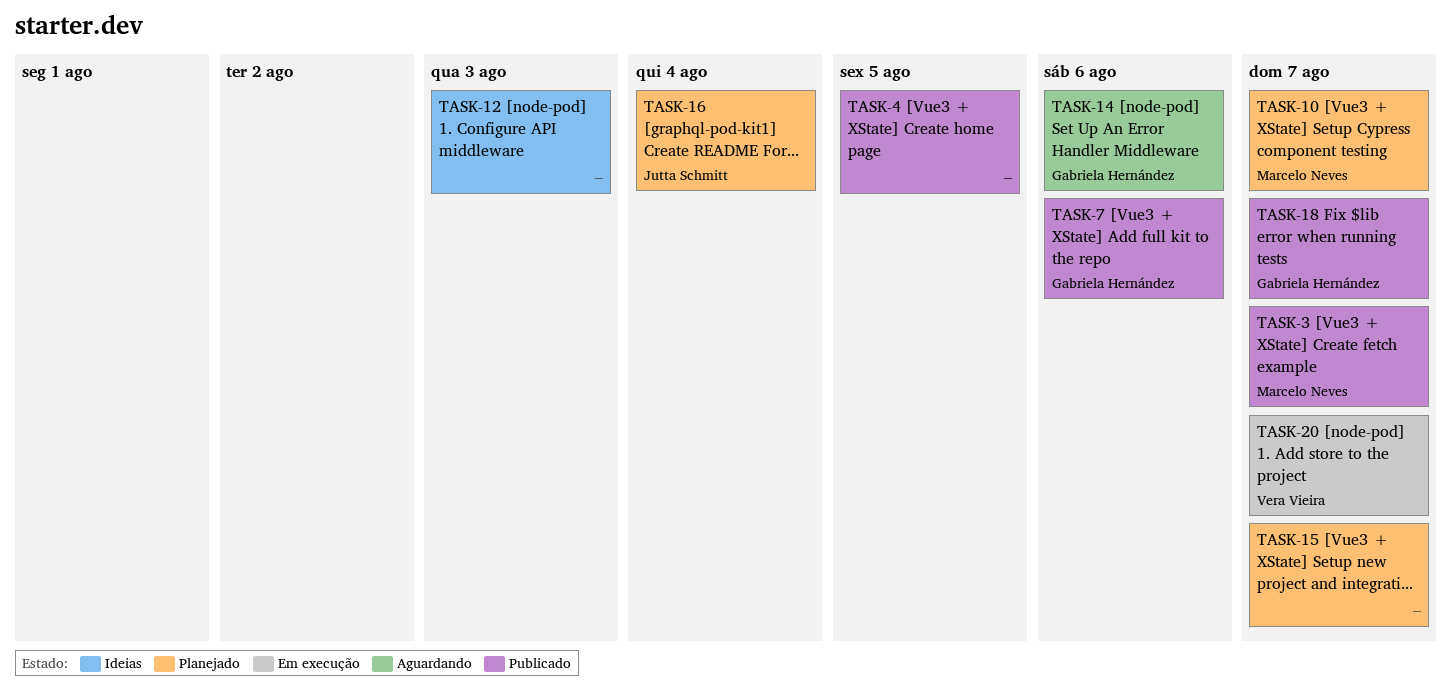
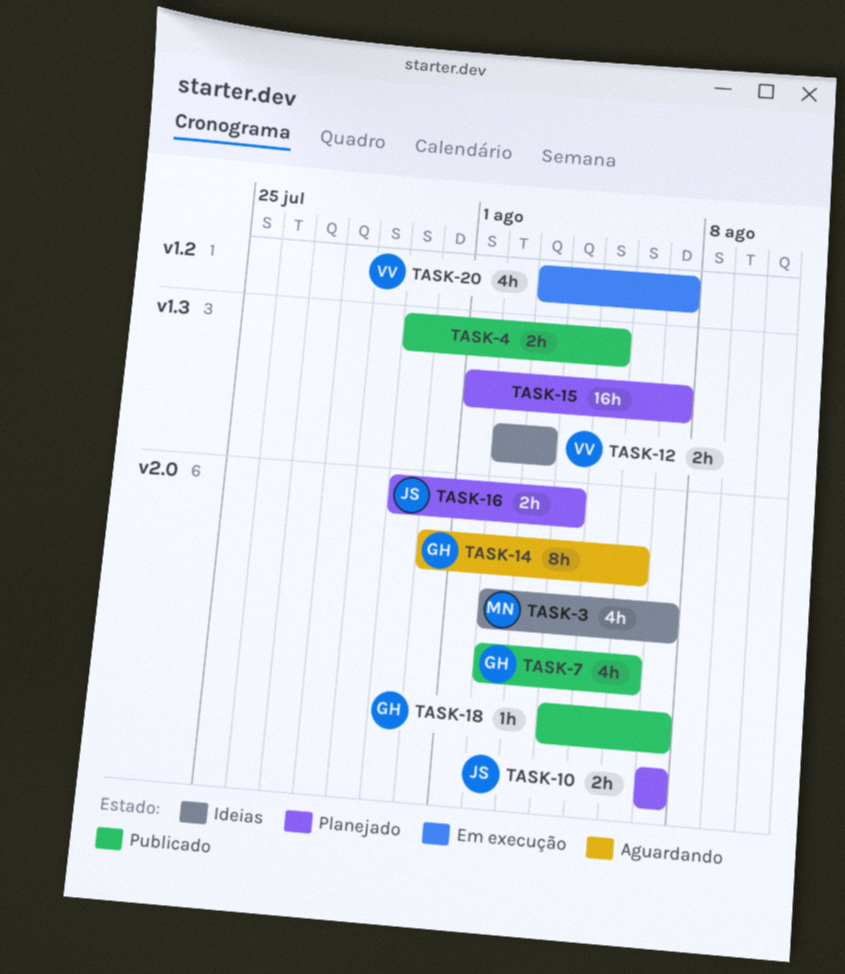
TASK-3, status: Publicado -> Ideias
TASK-10, owner: Marcelo Neves -> Jutta Schmitt
TASK-12, owner: none -> Vera Vieira

